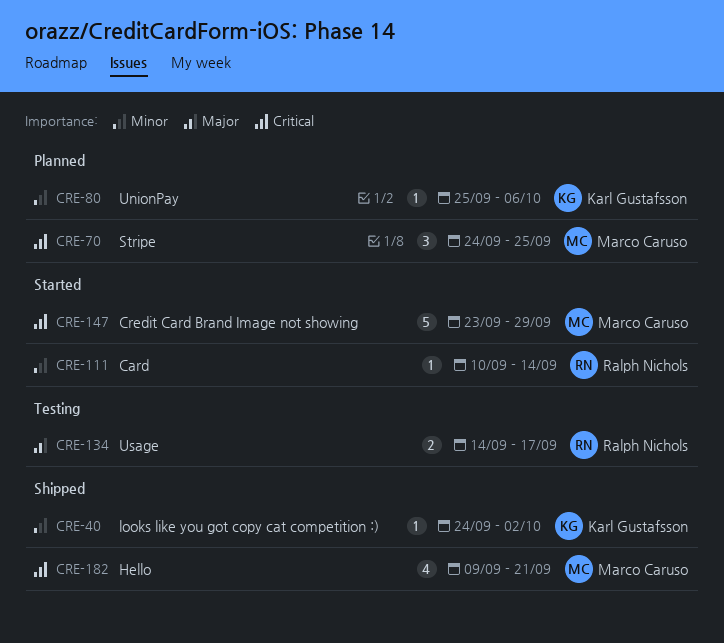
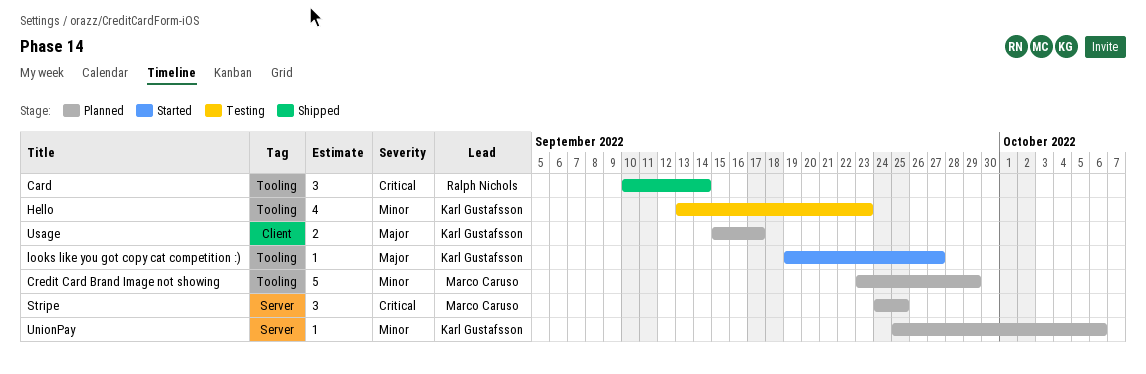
Card, status: Started -> Shipped
Card, priority: Minor -> Critical
Card, estimate: 1 -> 3
Credit Card Brand Image not showing, status: Started -> Planned
Credit Card Brand Image not showing, priority: Critical -> Minor
Hello, status: Shipped -> Testing
Hello, owner: Marco Caruso -> Karl Gustafsson
Hello, priority: Critical -> Minor
Hello, start: Sep 9 -> Sep 13
Hello, due: Sep 21 -> Sep 23
looks like you got copy cat competition :), status: Shipped -> Started
looks like you got copy cat competition :), priority: Minor -> Major
looks like you got copy cat competition :), start: Sep 24 -> Sep 19
looks like you got copy cat competition :), due: Oct 2 -> Sep 27
Usage, status: Testing -> Planned
Usage, owner: Ralph Nichols -> Karl Gustafsson
Usage, start: Sep 14 -> Sep 15

